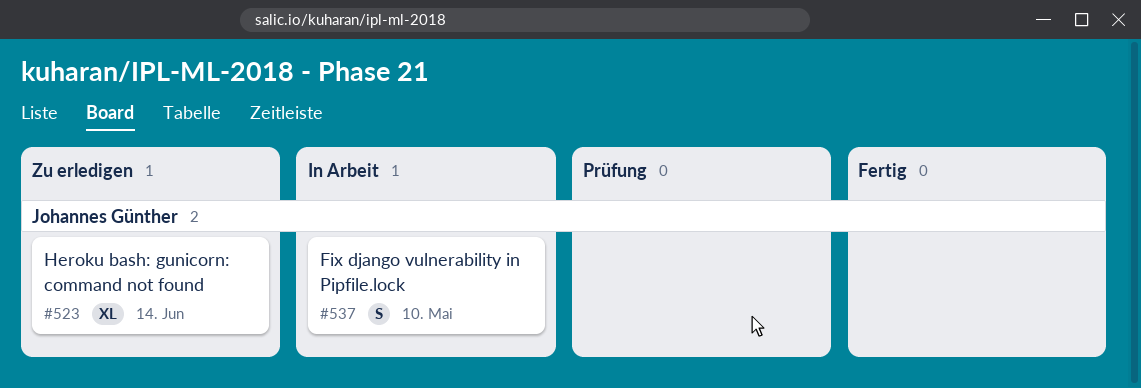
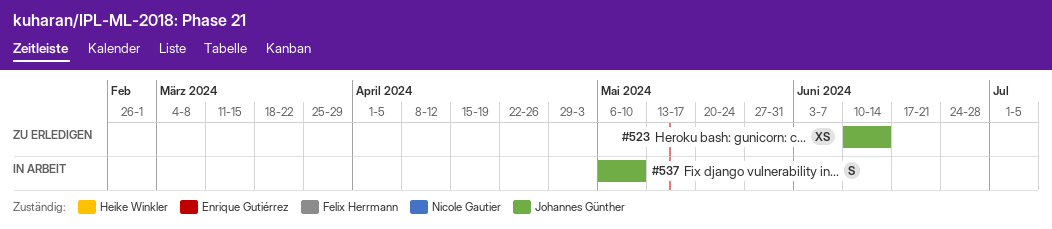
#523, estimate: XL -> XS

